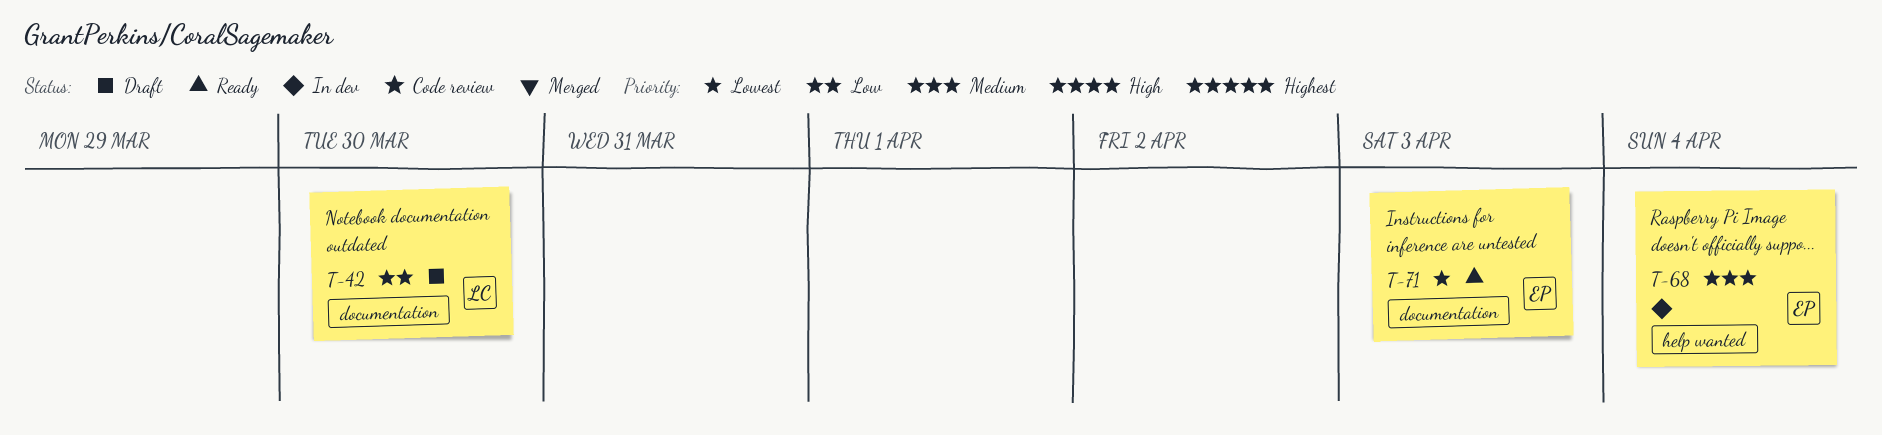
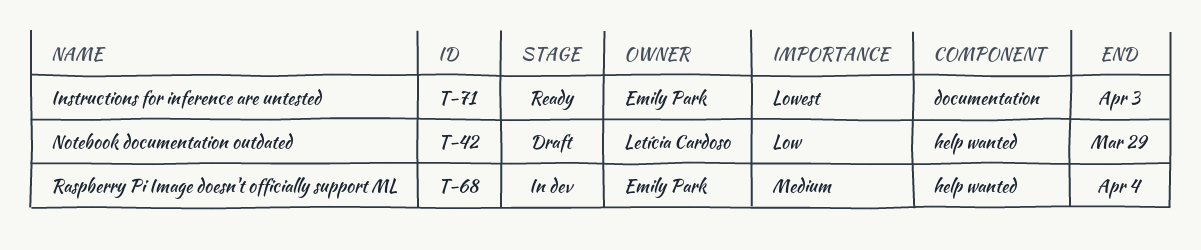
T-42, label: documentation -> help wanted
T-42, due: Mar 30 -> Mar 29

